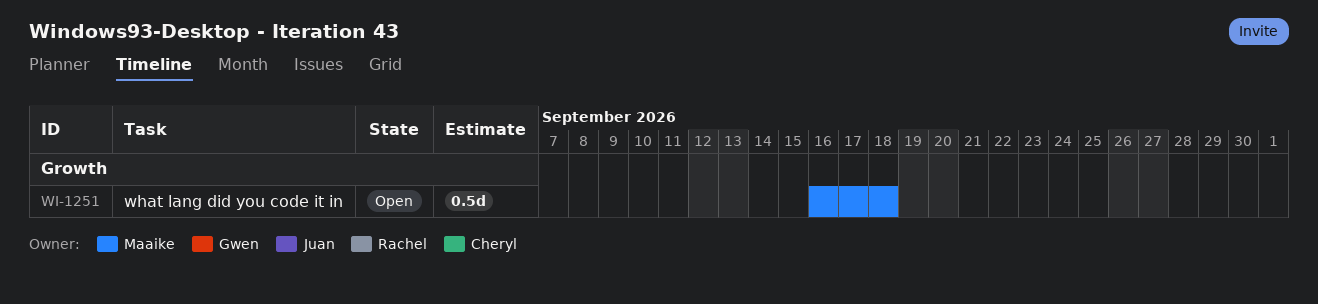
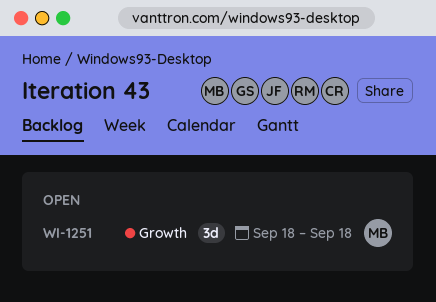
WI-1251, estimate: 0.5d -> 3d
WI-1251, start: Sep 16 -> Sep 18

